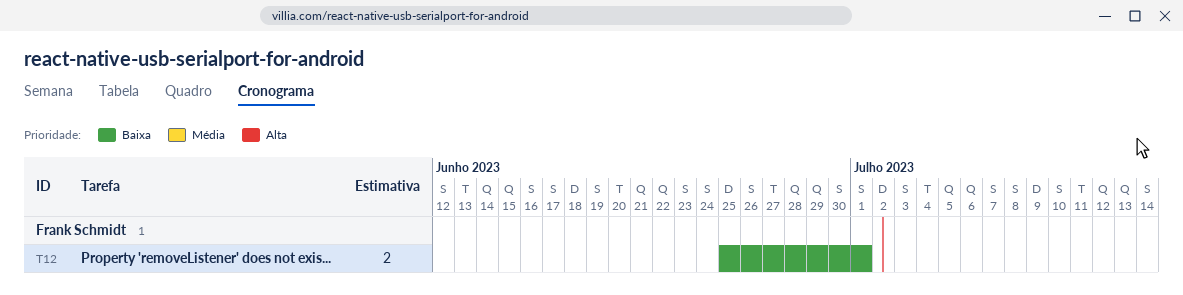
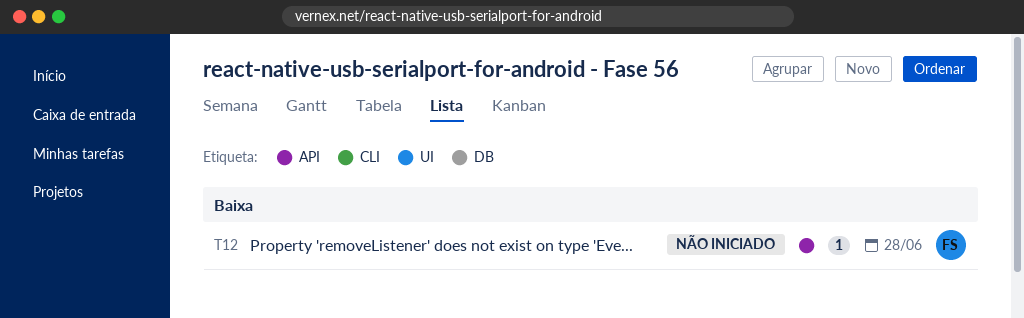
T12, estimate: 2 -> 1
T12, due: Jul 1 -> Jun 28

